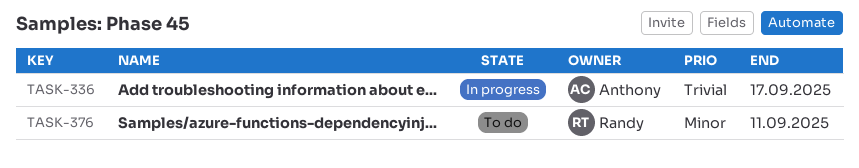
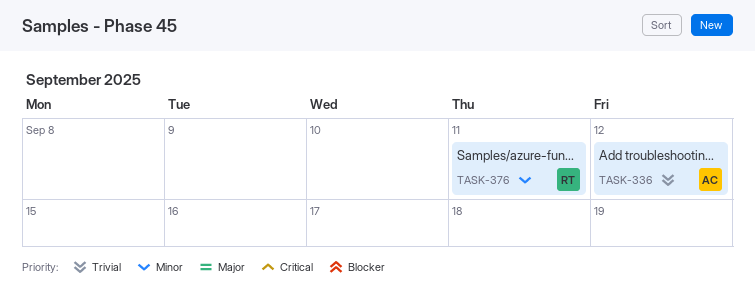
TASK-336, due: Sep 17 -> Sep 12

